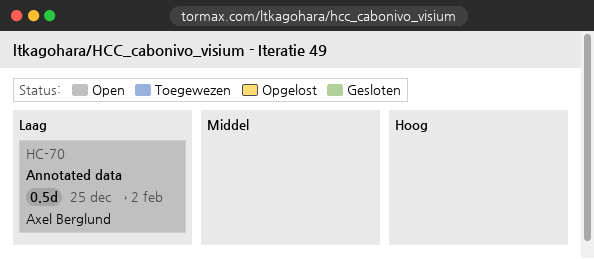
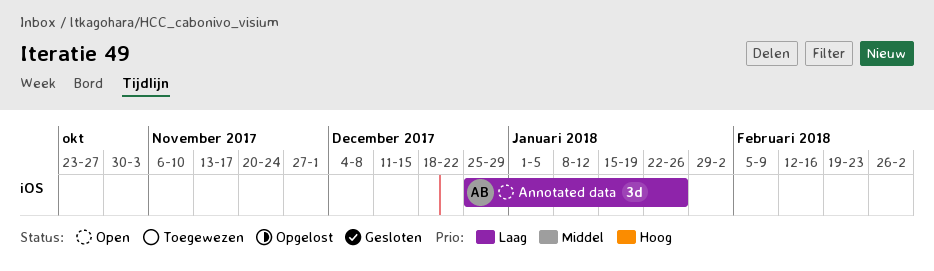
Annotated data, estimate: 0.5d -> 3d
Annotated data, due: Feb 2 -> Jan 26

